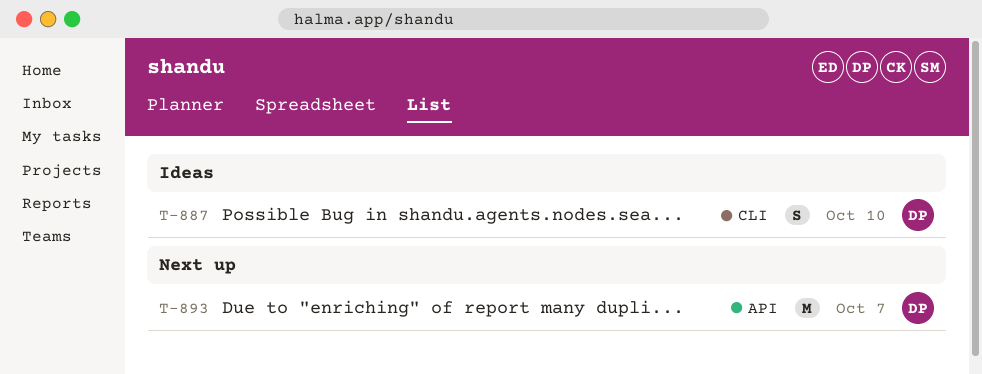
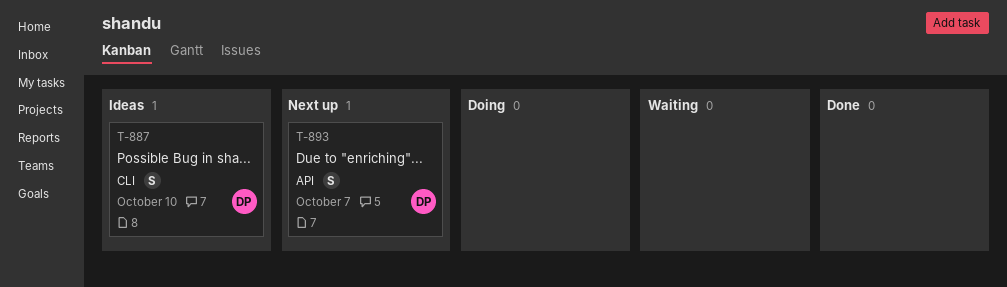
T-893, estimate: M -> S

